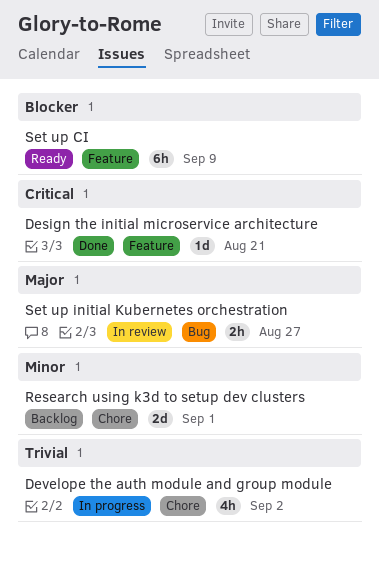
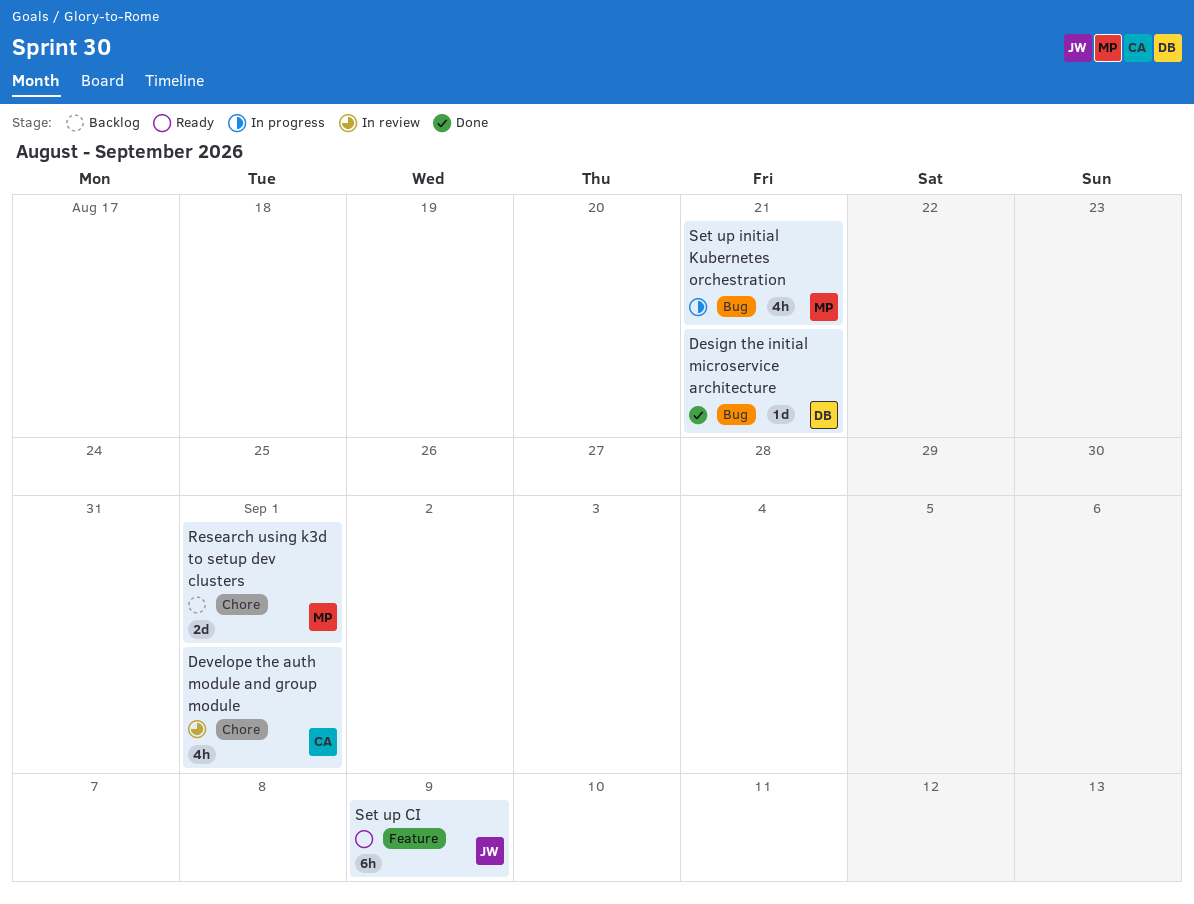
Design the initial microservice architecture, label: Feature -> Bug
Develope the auth module and group module, status: In progress -> In review
Develope the auth module and group module, due: Sep 2 -> Sep 1
Set up initial Kubernetes orchestration, status: In review -> In progress
Set up initial Kubernetes orchestration, estimate: 2h -> 4h
Set up initial Kubernetes orchestration, due: Aug 27 -> Aug 21

